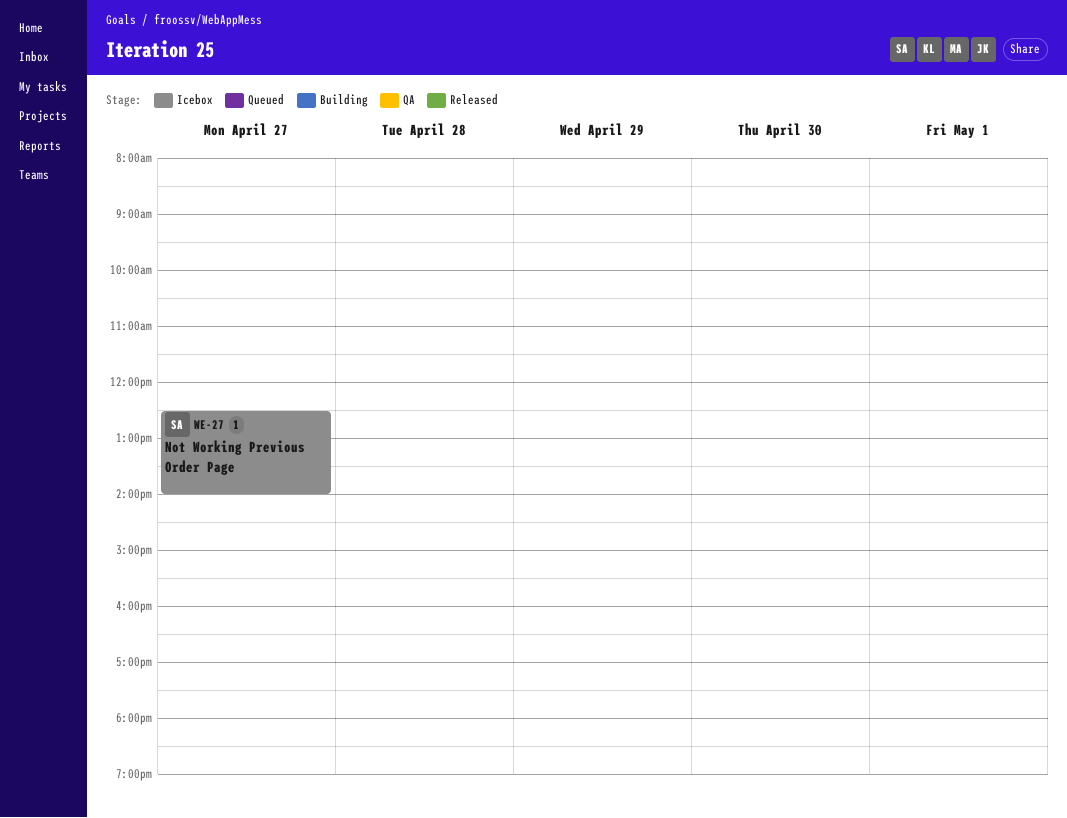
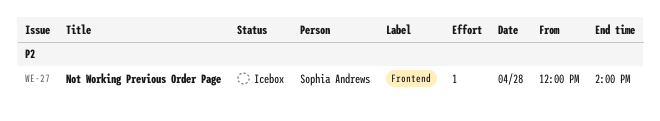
WE-27, day: Apr 27 -> Apr 28
WE-27, begins: 12:30 -> 12:00

